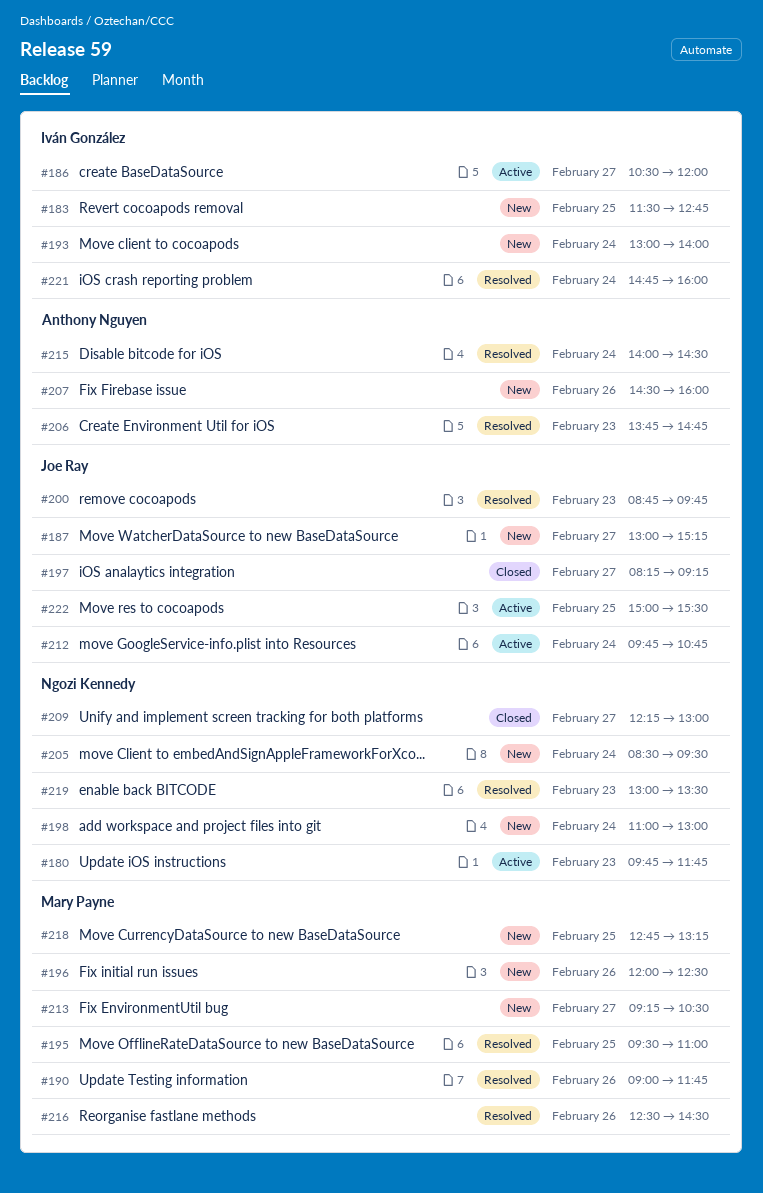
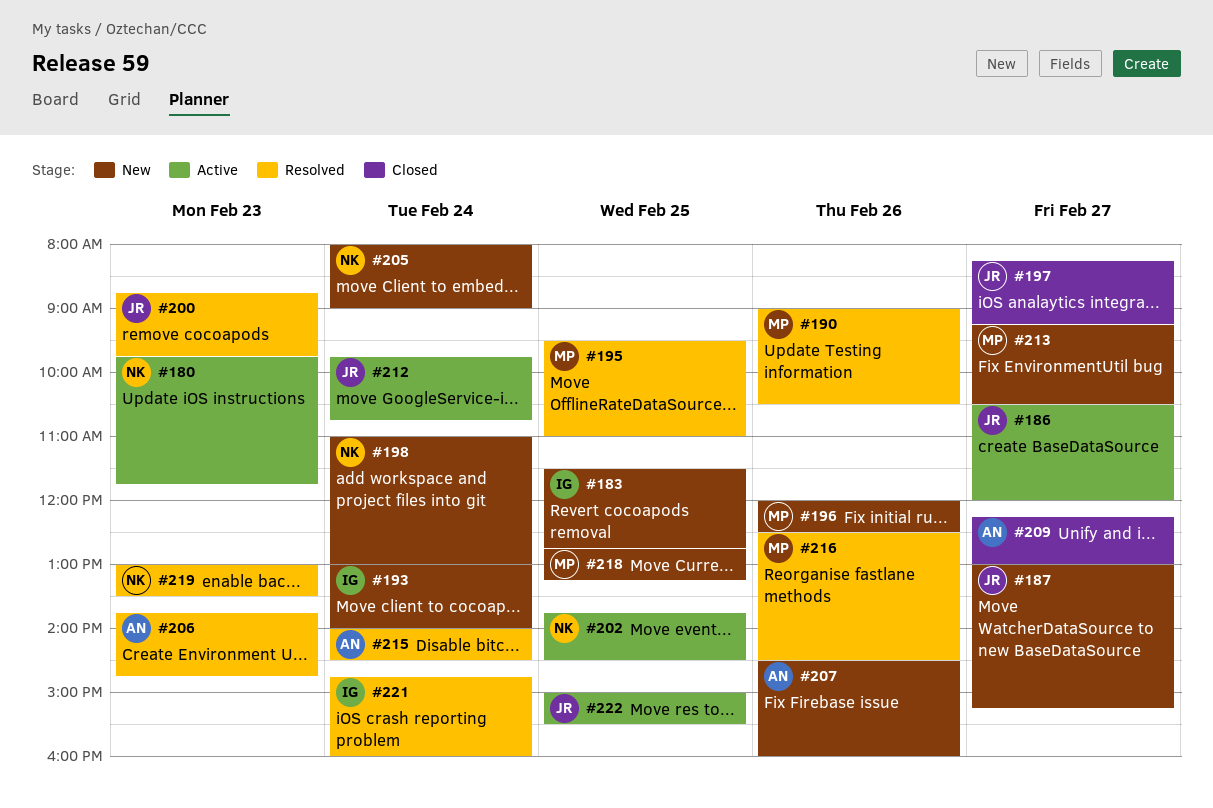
#186, owner: Iván González -> Joe Ray
#190, ends: 11:45 -> 10:30
#202: none -> present
#205, begins: 08:30 -> 08:00
#205, ends: 09:30 -> 09:00
#209, owner: Ngozi Kennedy -> Anthony Nguyen

